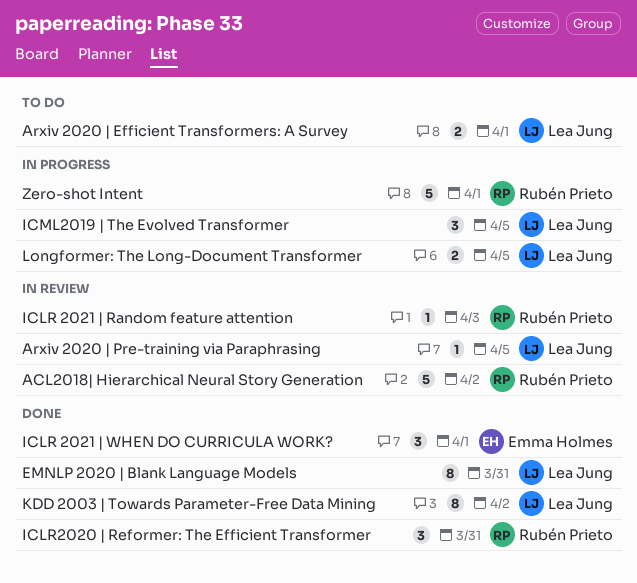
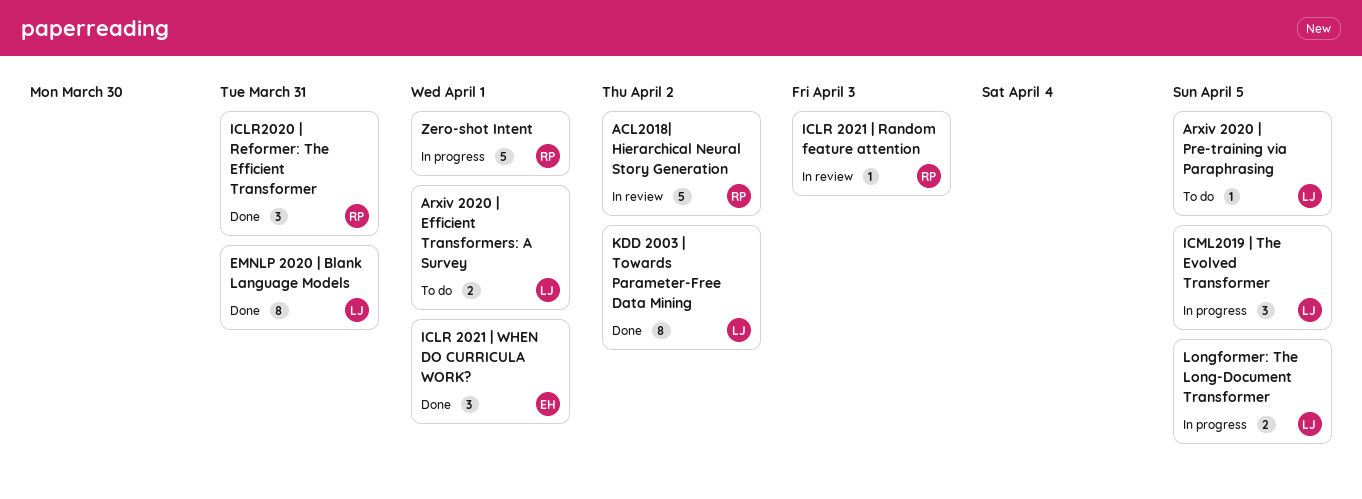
Arxiv 2020 | Pre-training via Paraphrasing, status: In review -> To do

